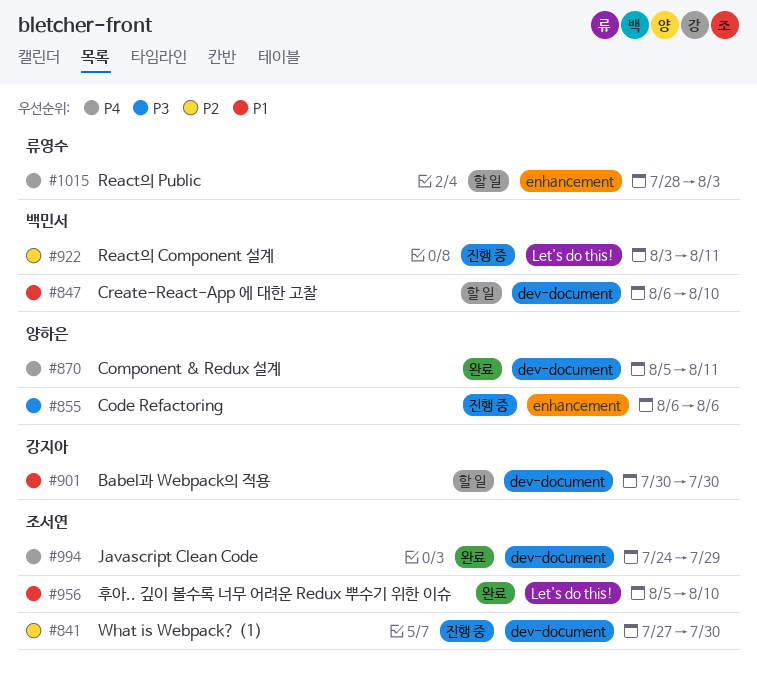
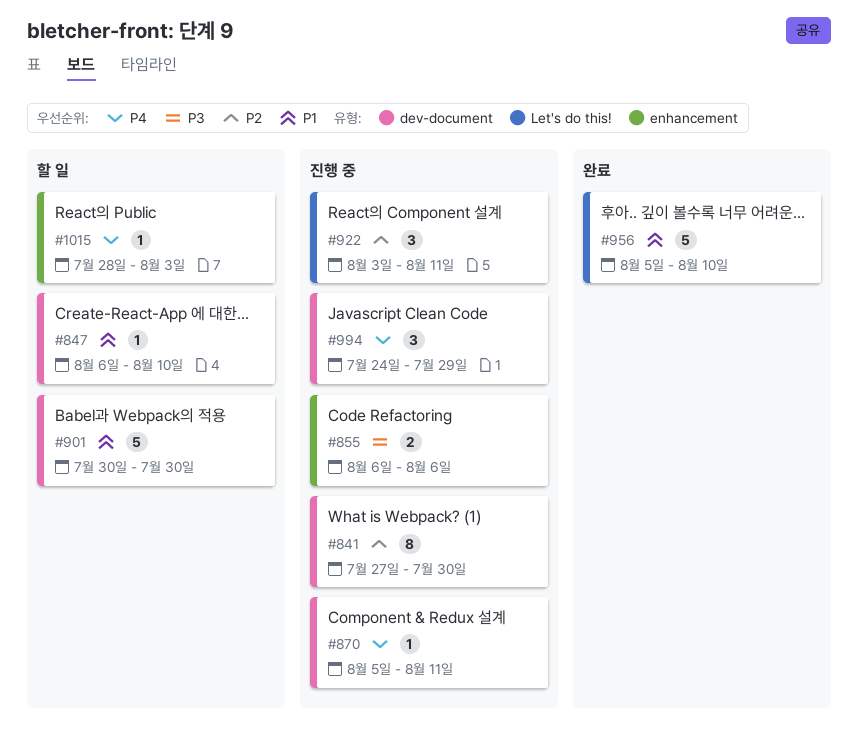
#870, status: 완료 -> 진행 중
#994, status: 완료 -> 진행 중

